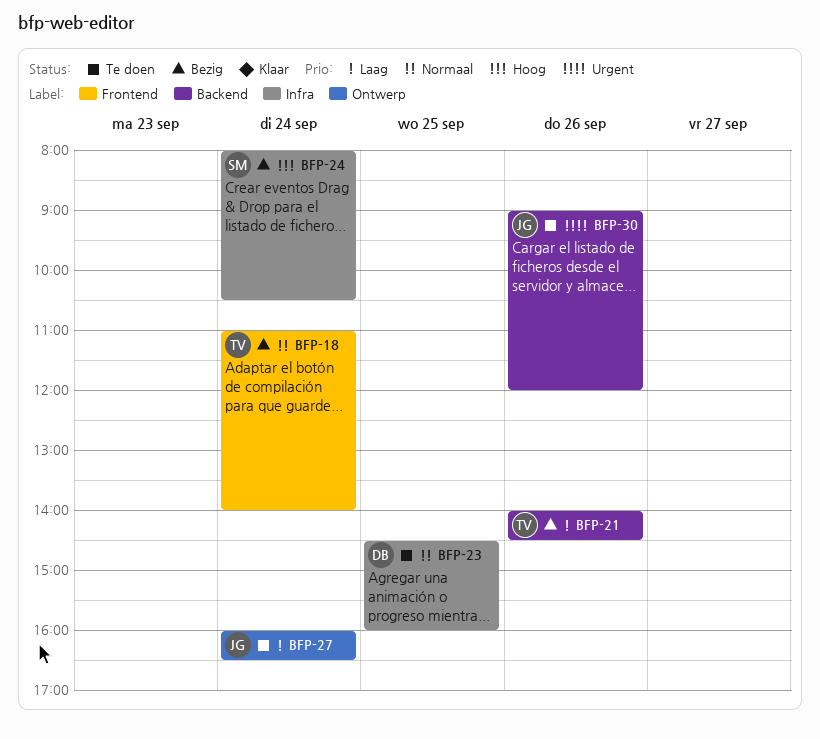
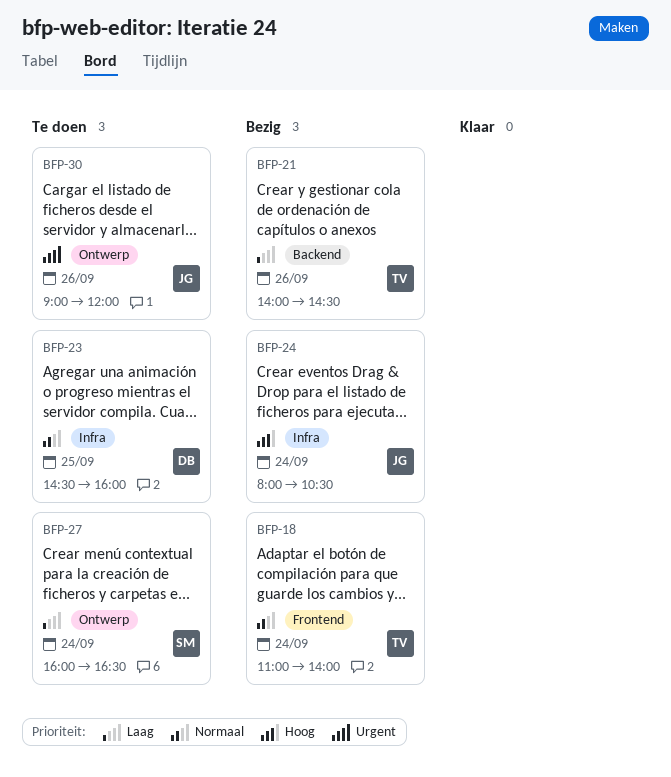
BFP-24, owner: SM -> JG
BFP-27, owner: JG -> SM
BFP-30, label: Backend -> Ontwerp

